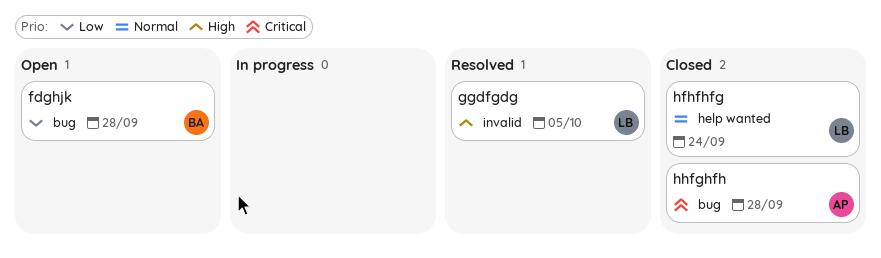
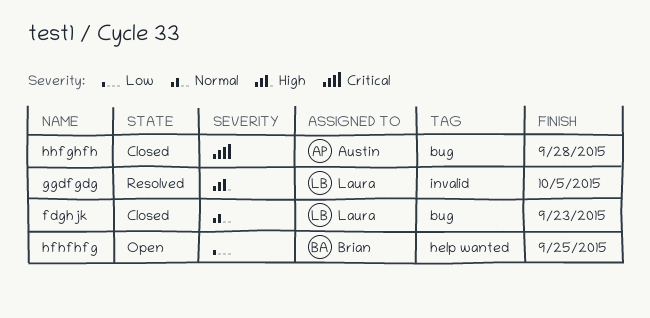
fdghjk, status: Open -> Closed
fdghjk, owner: Brian -> Laura
fdghjk, priority: Low -> Normal
fdghjk, due: Sep 28 -> Sep 23
hfhfhfg, status: Closed -> Open
hfhfhfg, owner: Laura -> Brian
hfhfhfg, priority: Normal -> Low
hfhfhfg, due: Sep 24 -> Sep 25

